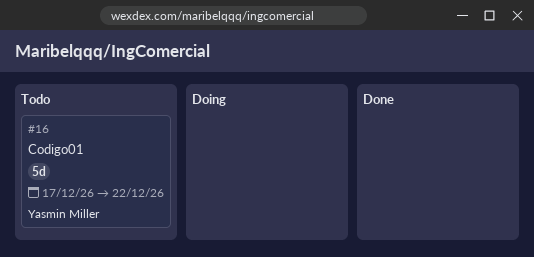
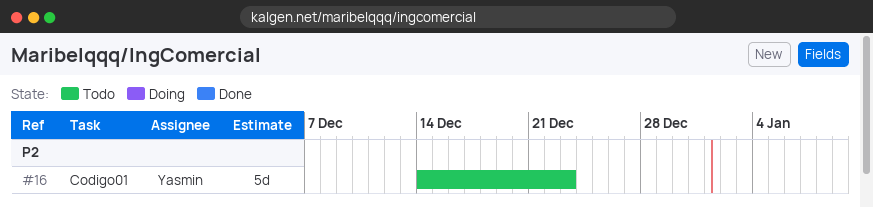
#16, start: Dec 17 -> Dec 14
#16, due: Dec 22 -> Dec 23

